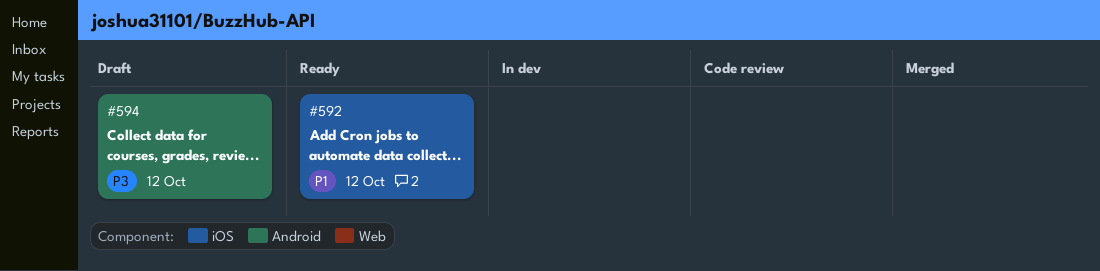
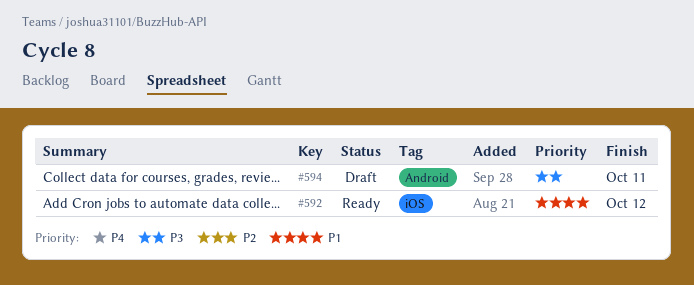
#594, due: Oct 12 -> Oct 11

